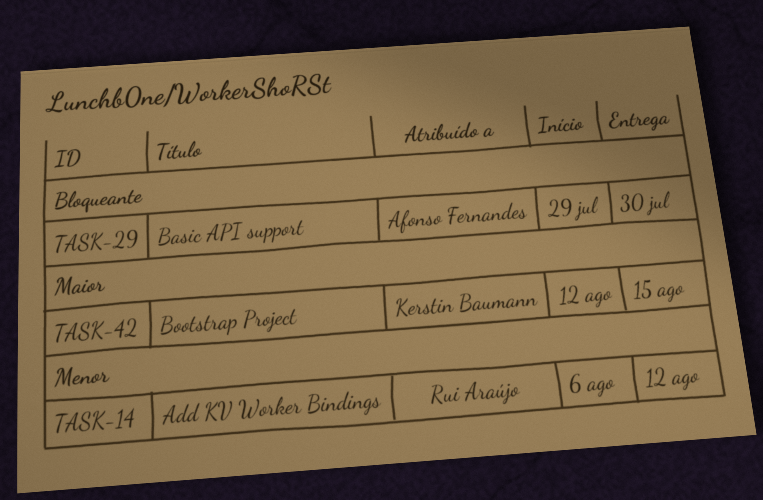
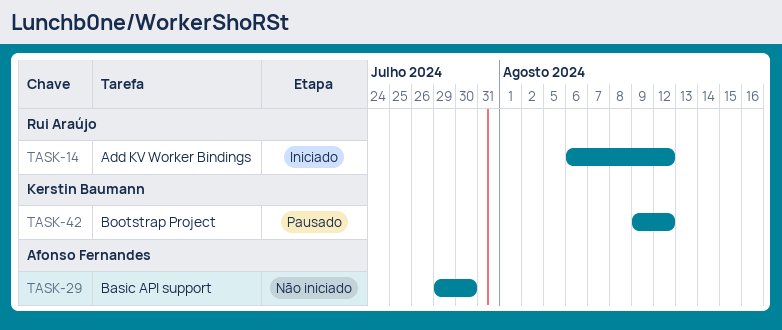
TASK-42, start: Aug 12 -> Aug 9
TASK-42, due: Aug 15 -> Aug 12

